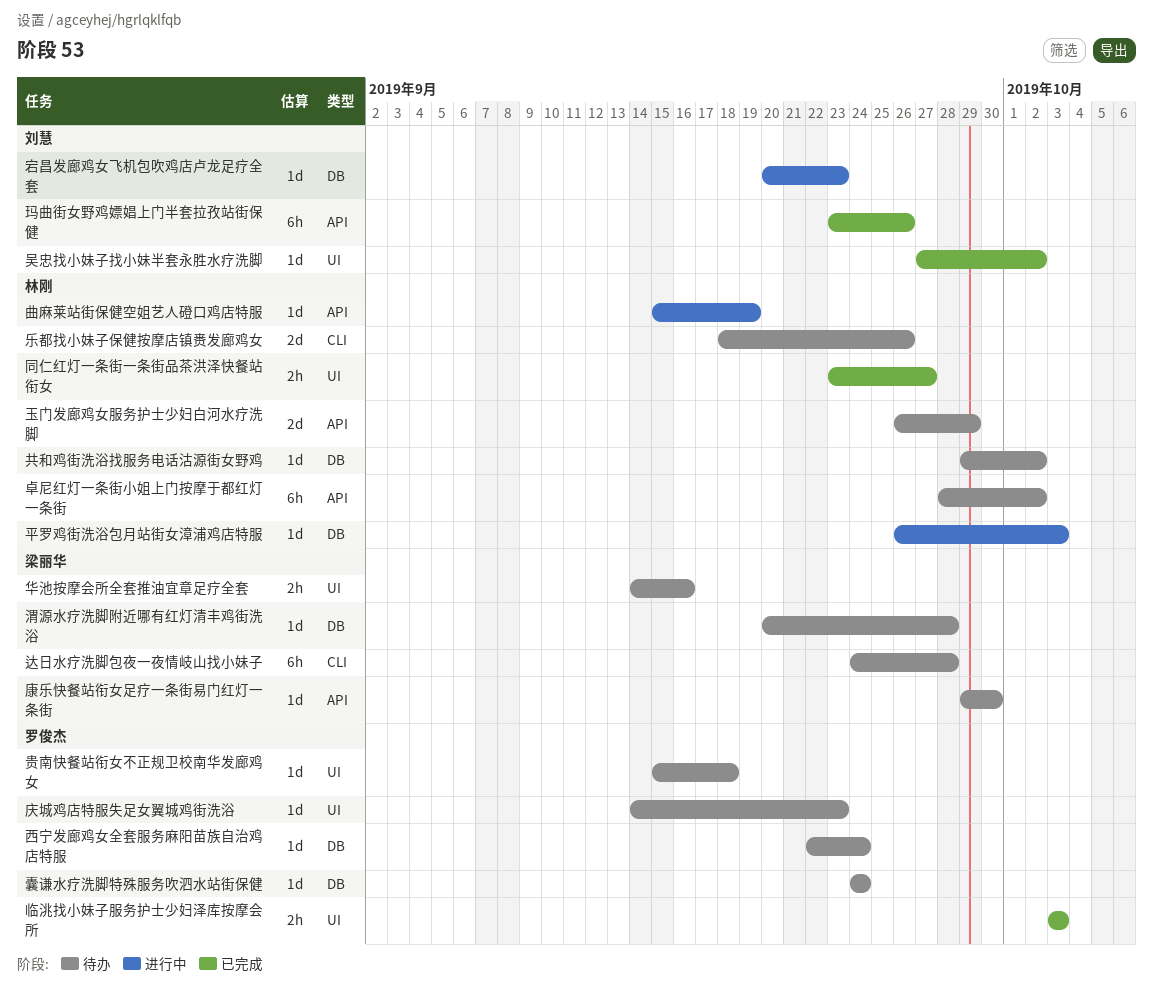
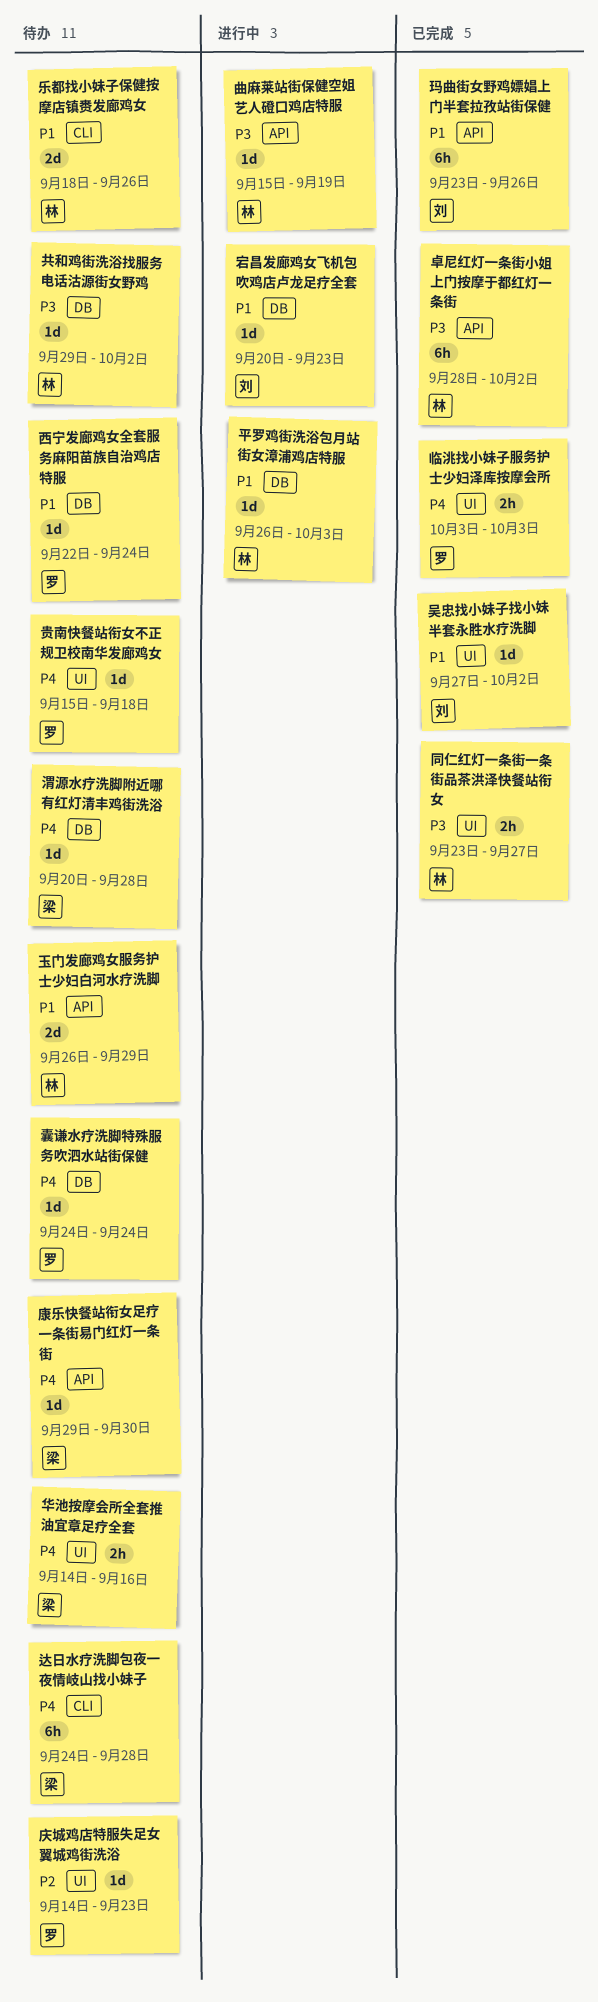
卓尼红灯一条街小姐上门按摩于都红灯一条街, status: 待办 -> 已完成

